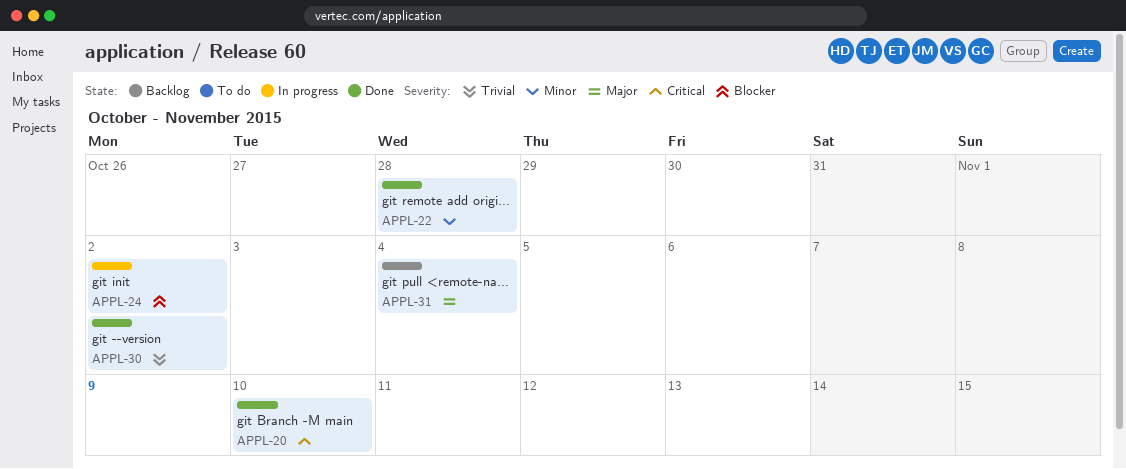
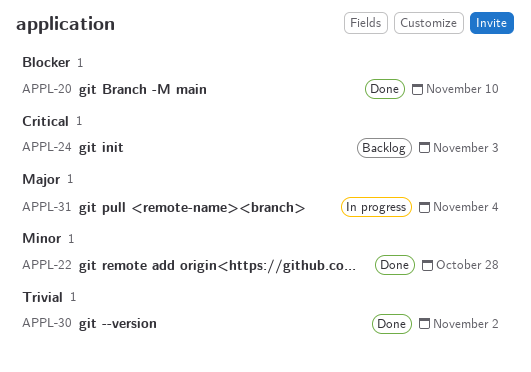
APPL-20, priority: Critical -> Blocker
APPL-24, status: In progress -> Backlog
APPL-24, priority: Blocker -> Critical
APPL-24, due: Nov 2 -> Nov 3
APPL-31, status: Backlog -> In progress

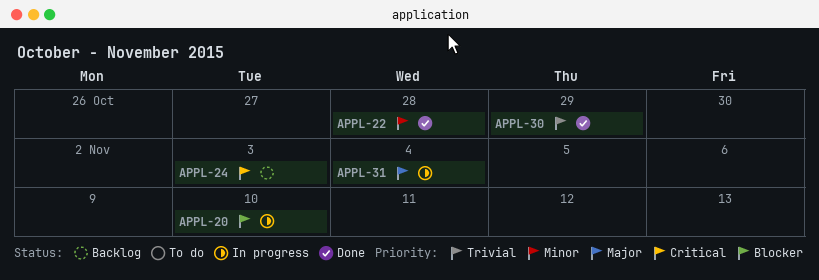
APPL-20, status: Done -> In progress
APPL-30, due: Nov 2 -> Oct 29

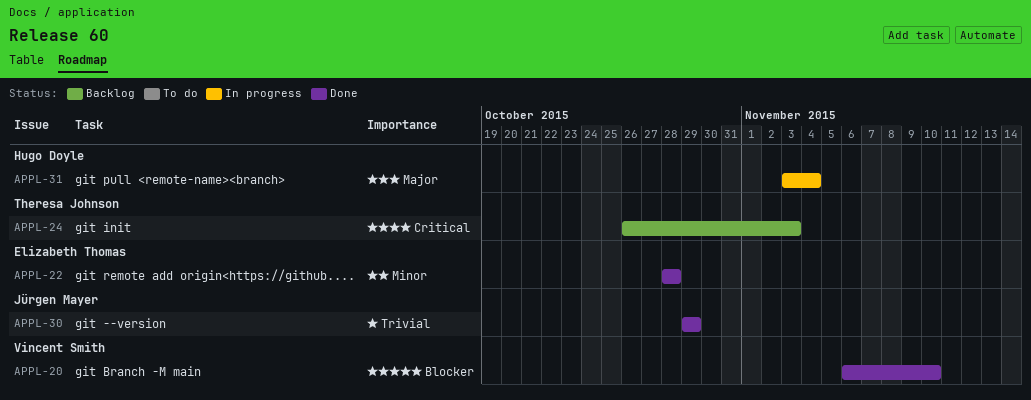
APPL-20, status: In progress -> Done

